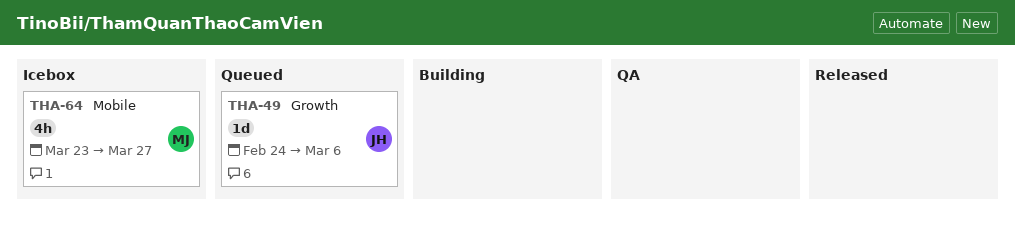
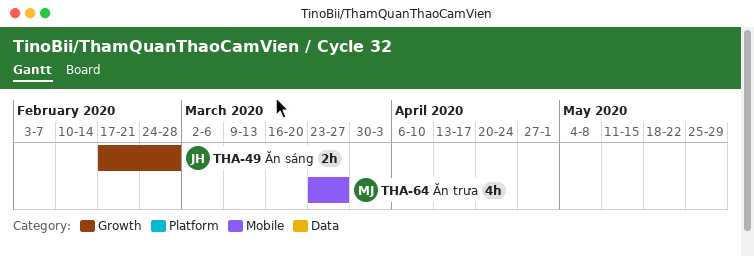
THA-49, estimate: 1d -> 2h
THA-49, start: Feb 24 -> Feb 17
THA-49, due: Mar 6 -> Feb 28

